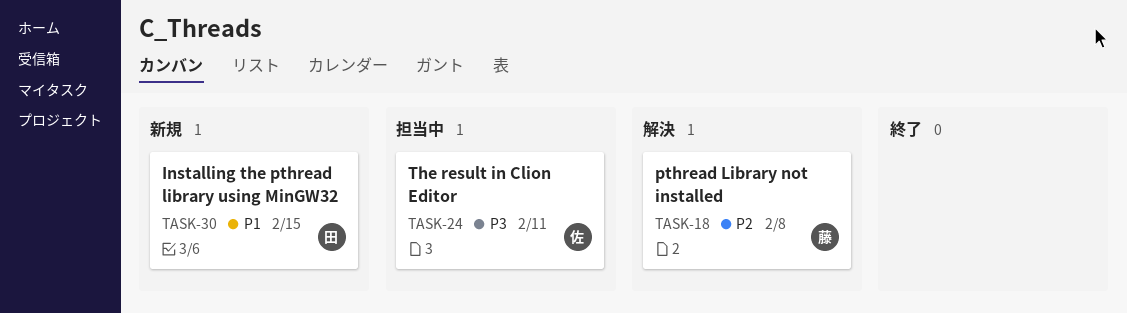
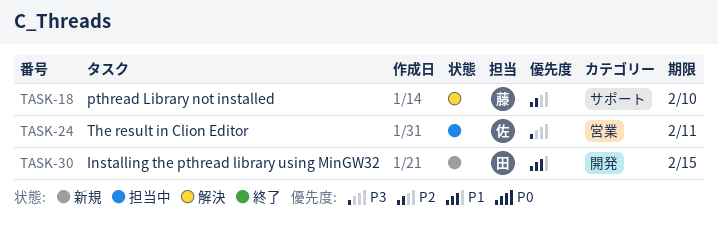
TASK-18, due: Feb 8 -> Feb 10

